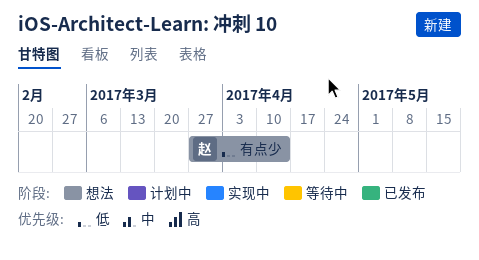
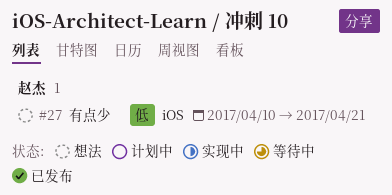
有点少, start: Mar 27 -> Apr 10
有点少, due: Apr 14 -> Apr 21

